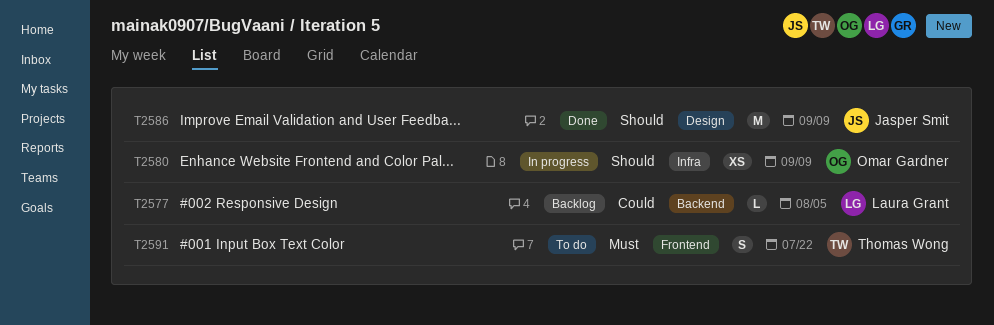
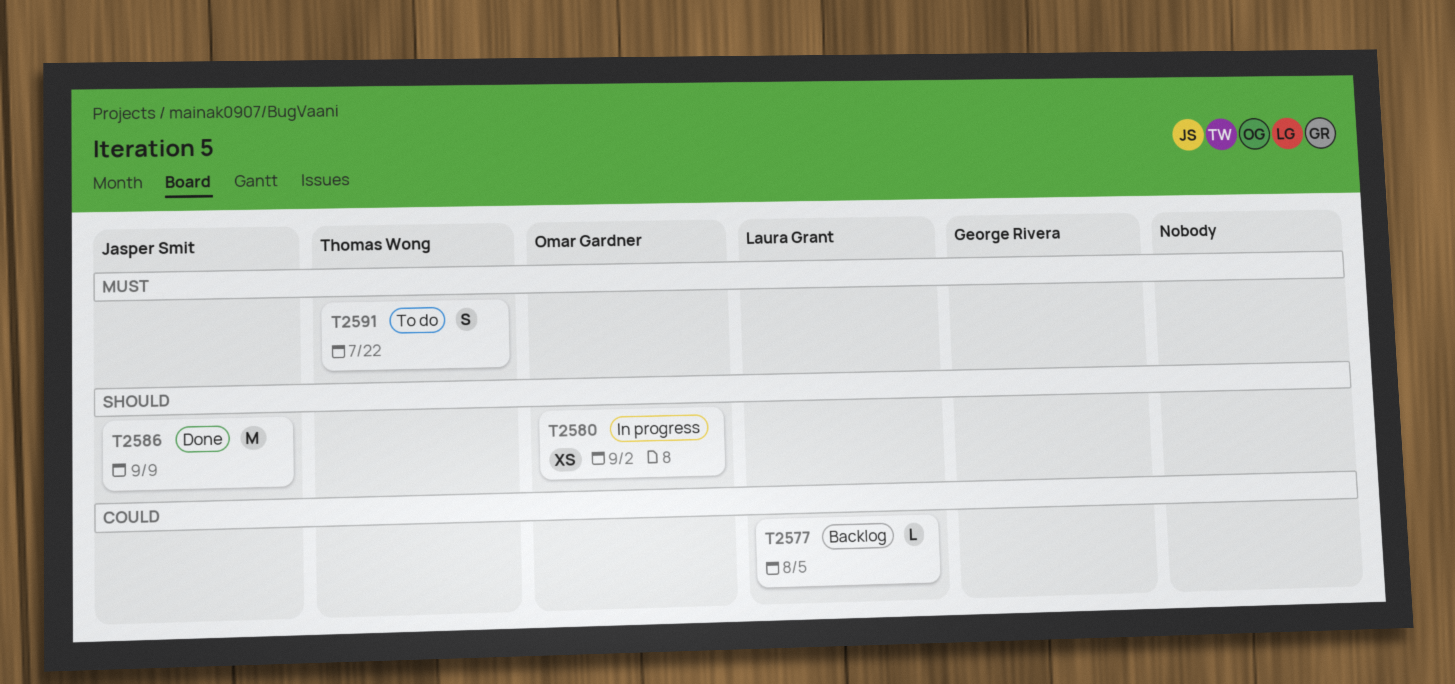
T2580, due: Sep 9 -> Sep 2

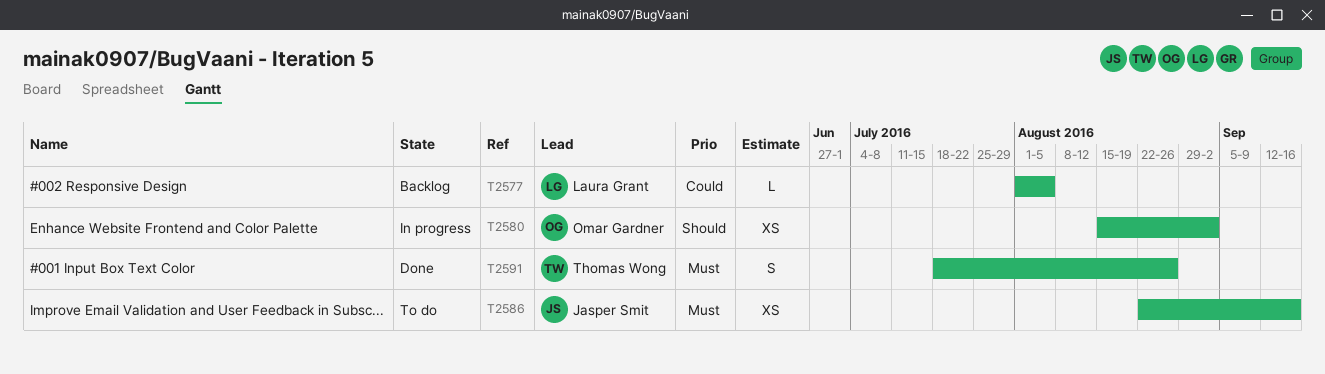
T2586, status: Done -> To do
T2586, priority: Should -> Must
T2586, estimate: M -> XS
T2586, due: Sep 9 -> Sep 16
T2591, status: To do -> Done
T2591, due: Jul 22 -> Aug 26

